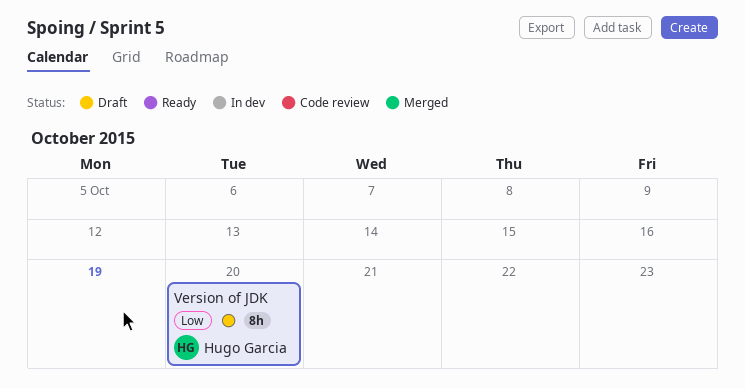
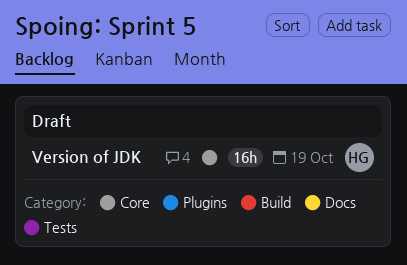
Version of JDK, estimate: 8h -> 16h
Version of JDK, due: Oct 20 -> Oct 19

